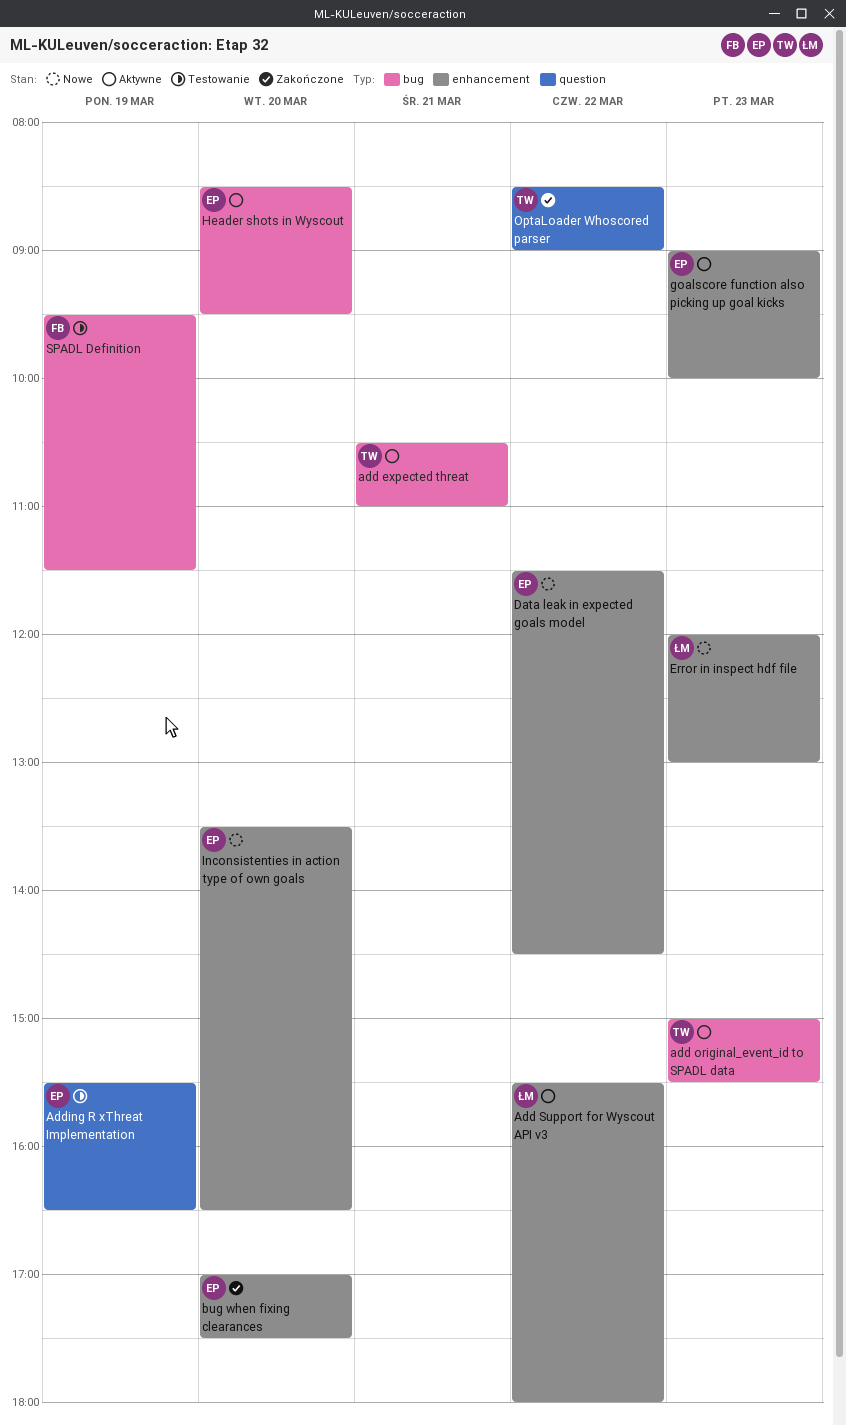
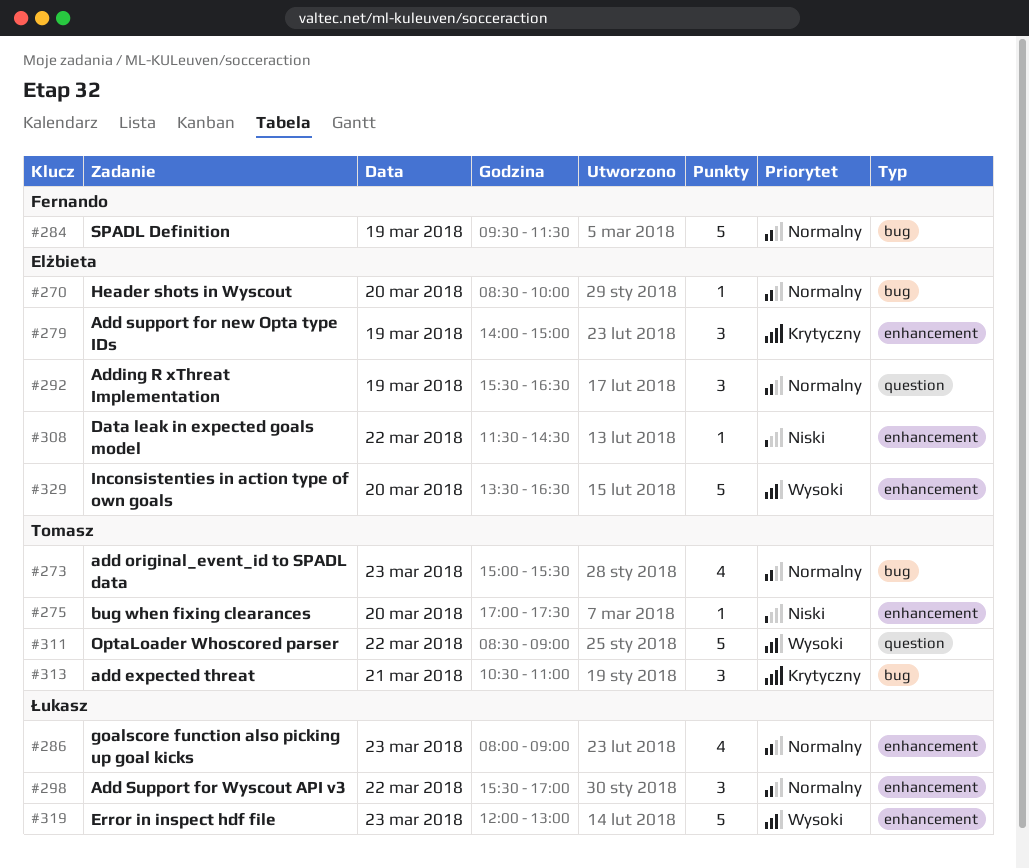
Add support for new Opta type IDs: none -> present
Add Support for Wyscout API v3, ends: 18:00 -> 17:00
bug when fixing clearances, owner: Elżbieta -> Tomasz
goalscore function also picking up goal kicks, owner: Elżbieta -> Łukasz
goalscore function also picking up goal kicks, begins: 09:00 -> 08:00
goalscore function also picking up goal kicks, ends: 10:00 -> 09:00
Header shots in Wyscout, ends: 09:30 -> 10:00

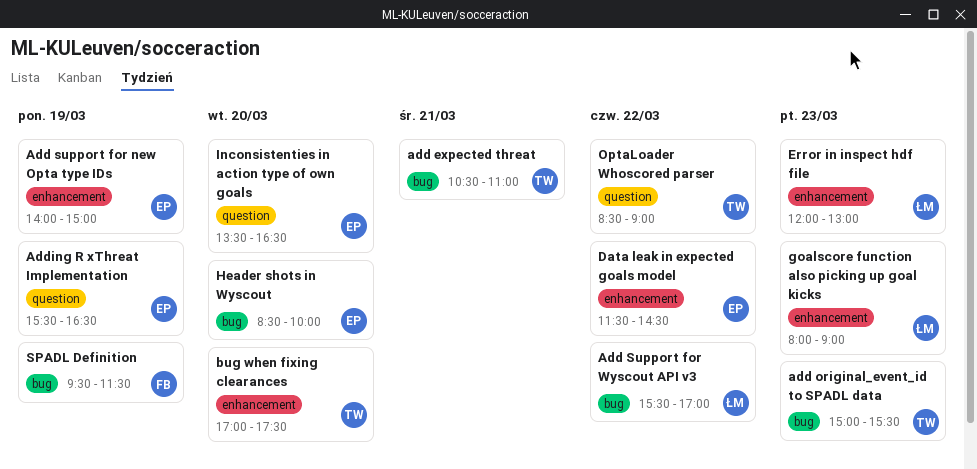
Add Support for Wyscout API v3, label: enhancement -> bug
Inconsistenties in action type of own goals, label: enhancement -> question

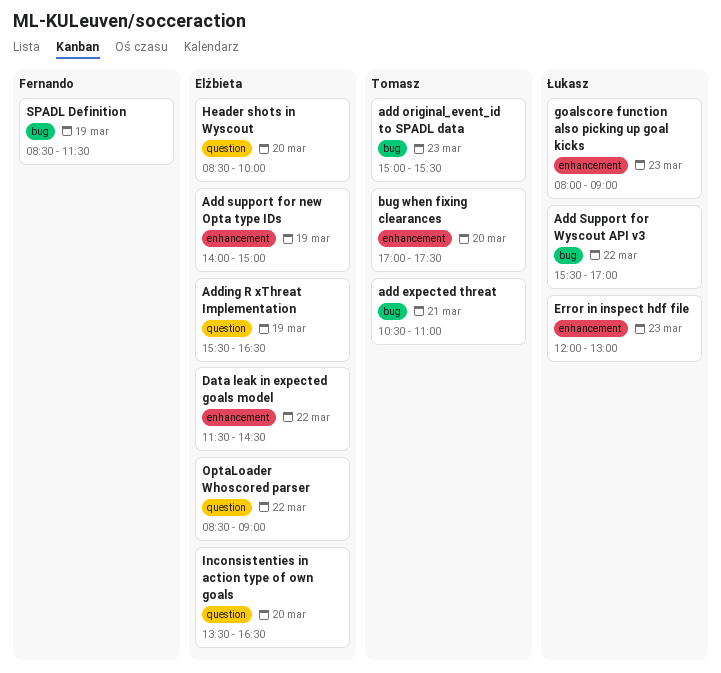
Header shots in Wyscout, label: bug -> question
OptaLoader Whoscored parser, owner: Tomasz -> Elżbieta
SPADL Definition, begins: 09:30 -> 08:30

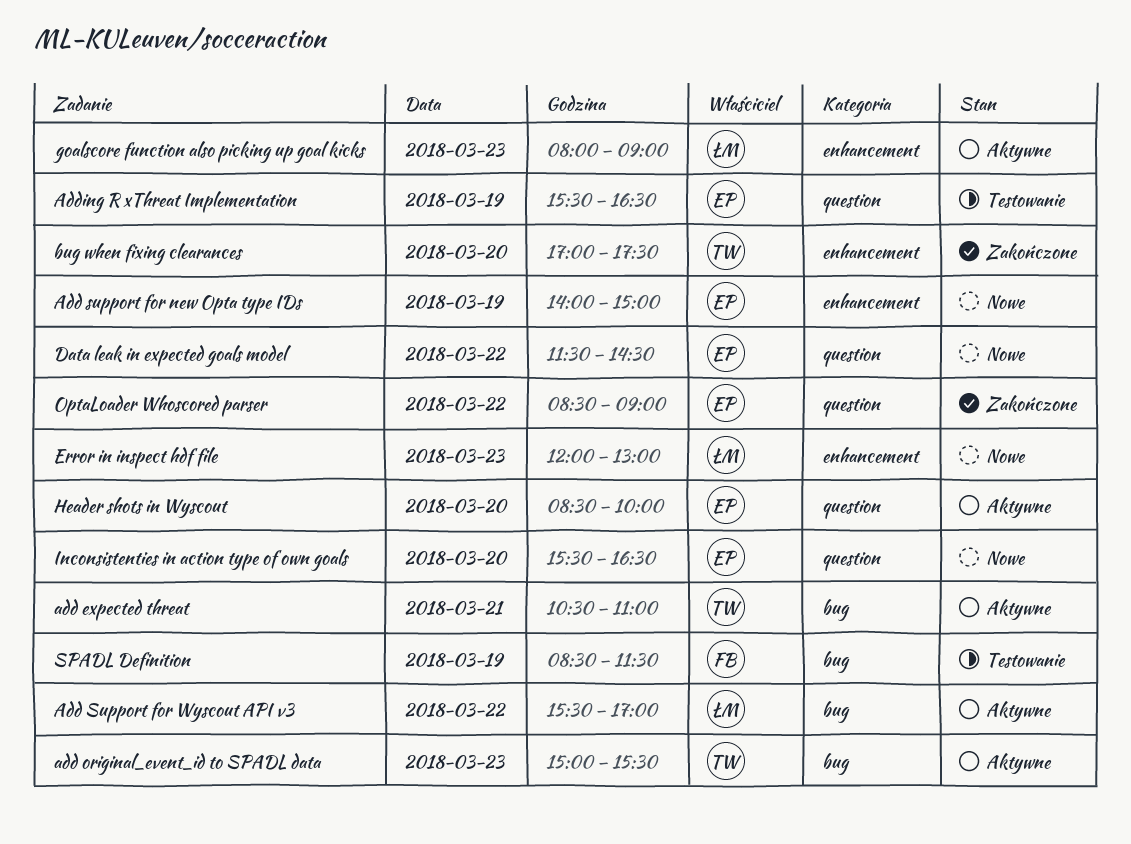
Data leak in expected goals model, label: enhancement -> question
Inconsistenties in action type of own goals, begins: 13:30 -> 15:30

